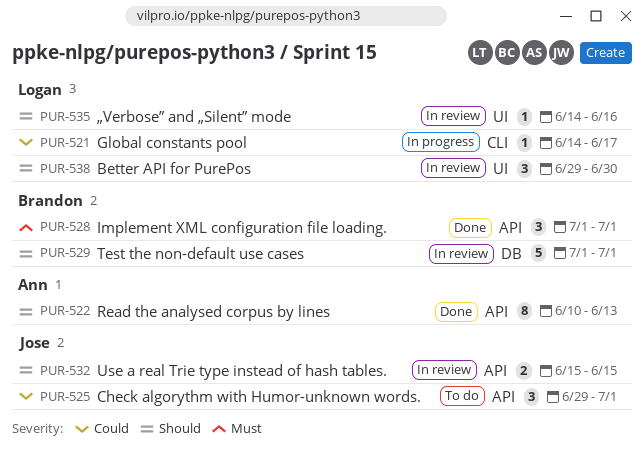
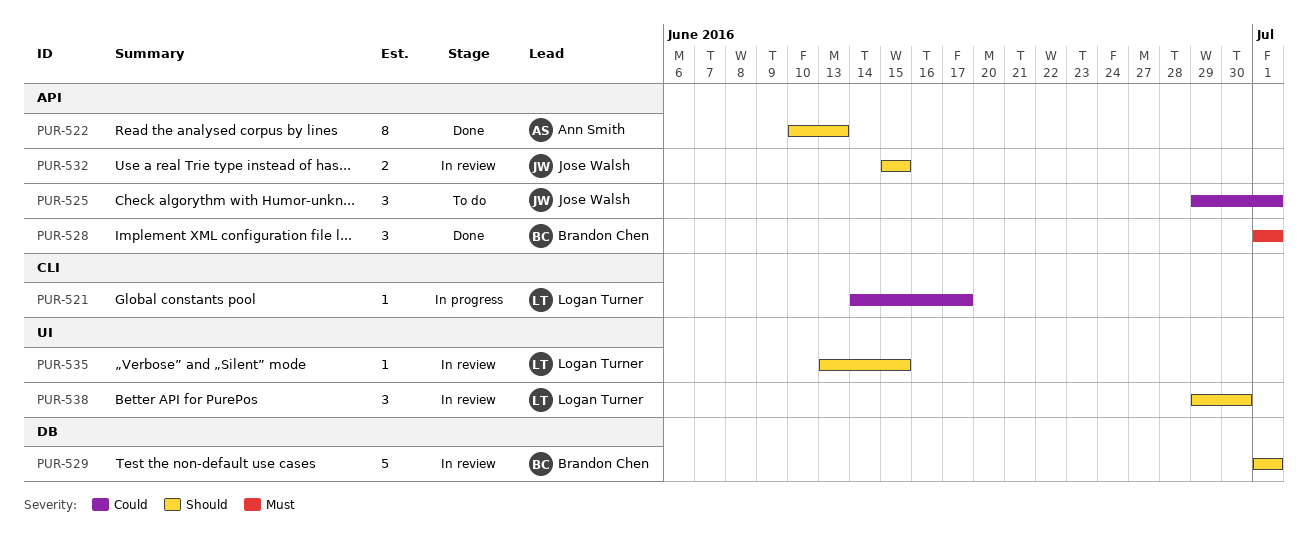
PUR-535, start: Jun 14 -> Jun 13
PUR-535, due: Jun 16 -> Jun 15

